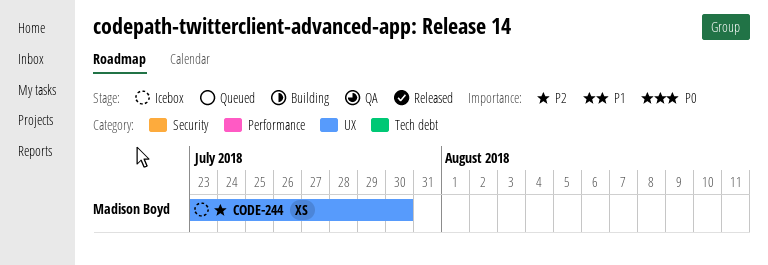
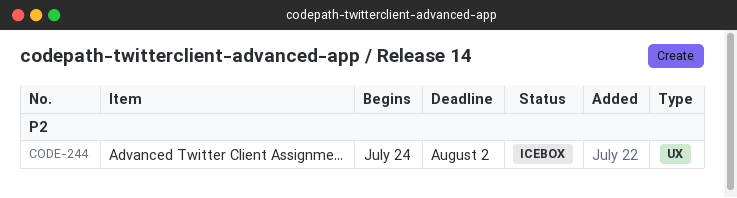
CODE-244, start: Jul 23 -> Jul 24
CODE-244, due: Jul 30 -> Aug 2

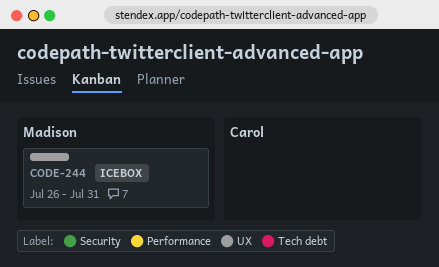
CODE-244, start: Jul 24 -> Jul 26
CODE-244, due: Aug 2 -> Jul 31

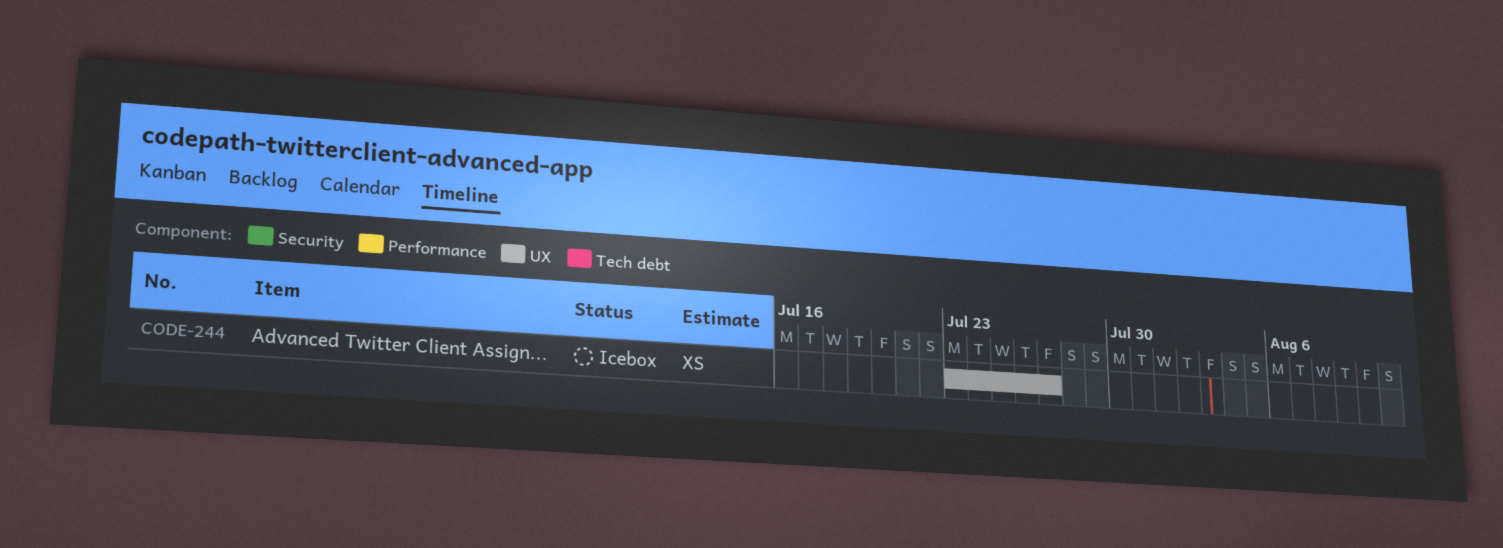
CODE-244, start: Jul 26 -> Jul 23
CODE-244, due: Jul 31 -> Jul 27

